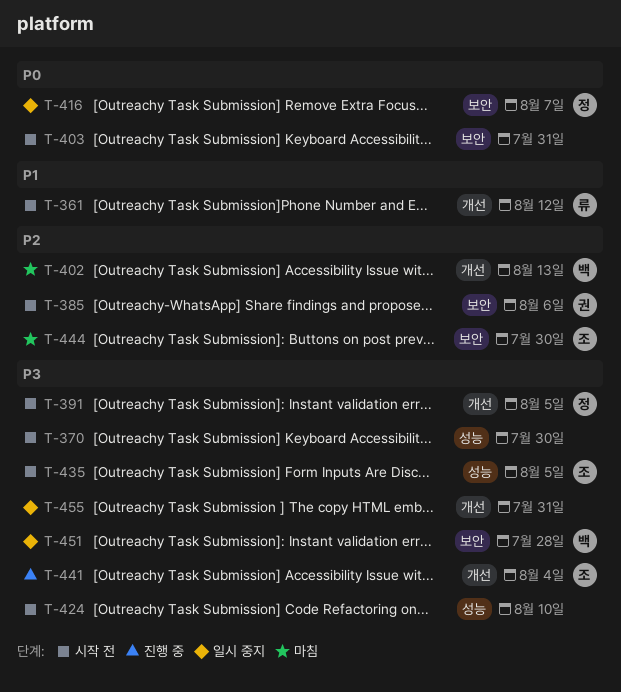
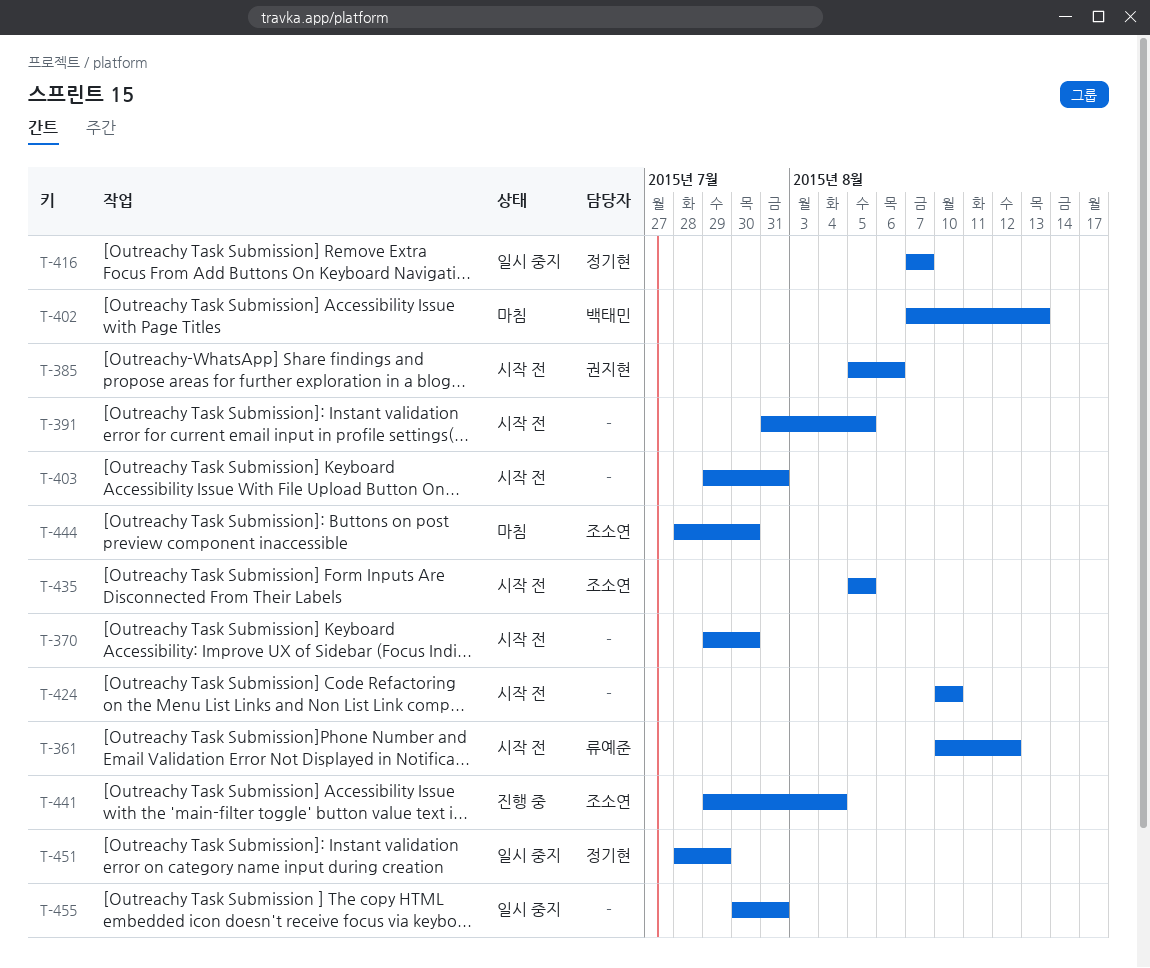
T-391, owner: 정기현 -> none
T-451, owner: 백태민 -> 정기현
T-451, due: Jul 28 -> Jul 29

